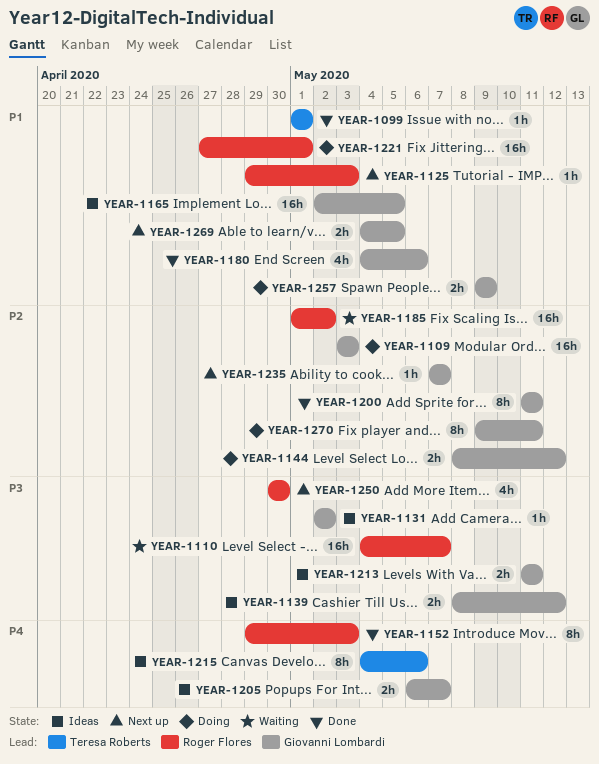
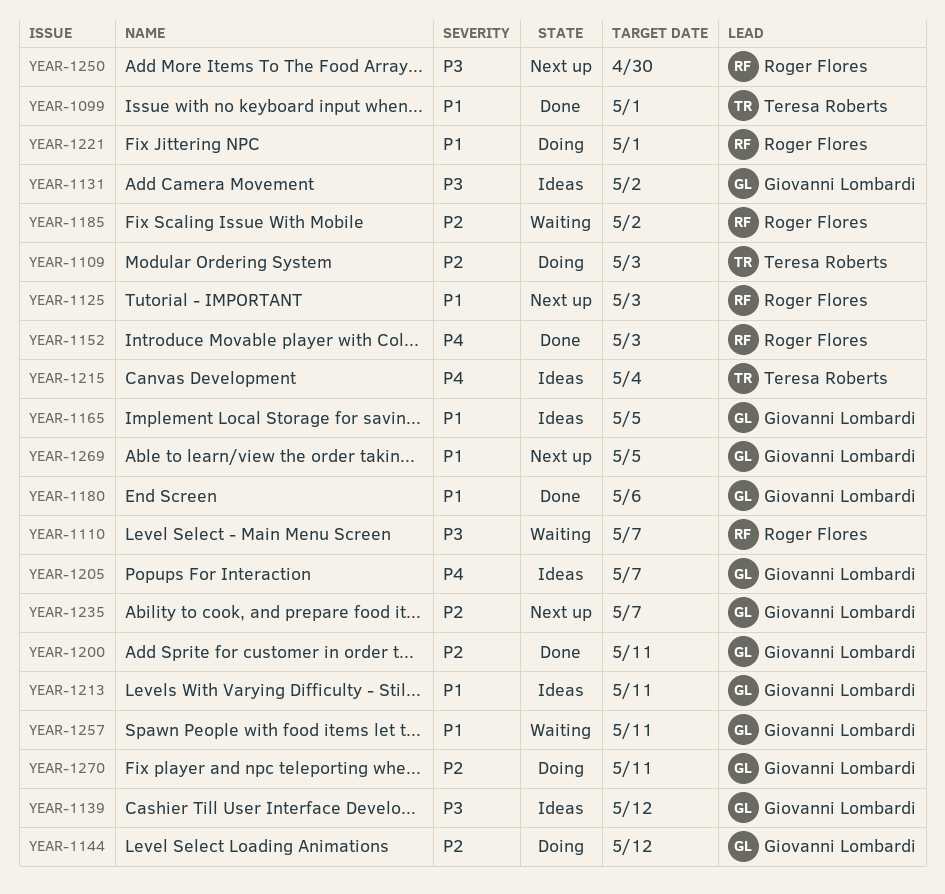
YEAR-1109, owner: Giovanni Lombardi -> Teresa Roberts
YEAR-1213, priority: P3 -> P1
YEAR-1215, due: May 6 -> May 4
YEAR-1257, status: Doing -> Waiting
YEAR-1257, due: May 9 -> May 11

